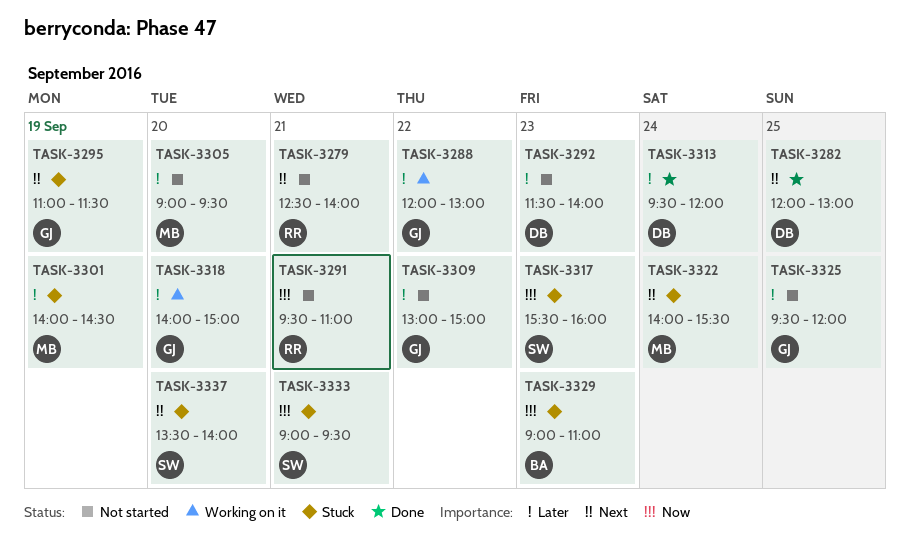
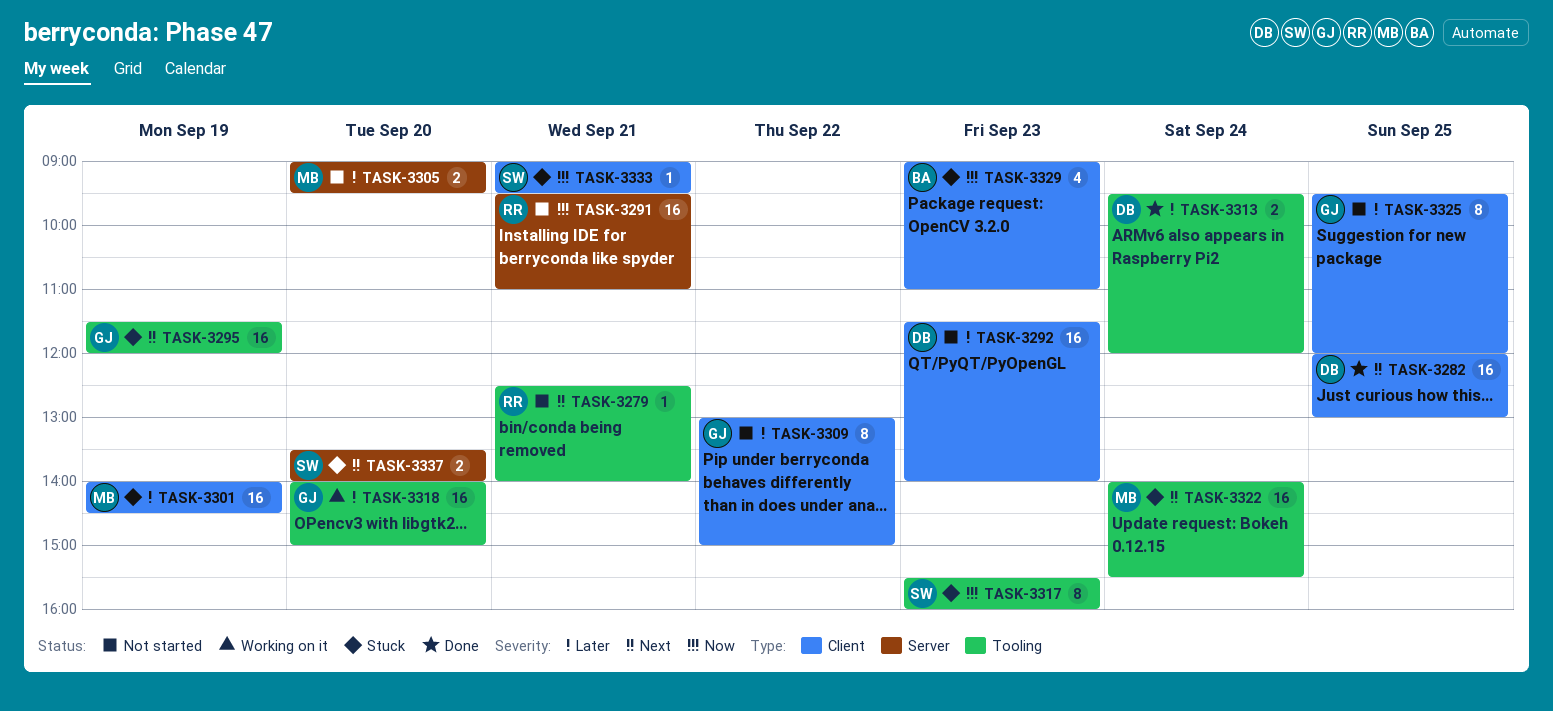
TASK-3288: present -> none
TASK-3295, begins: 11:00 -> 11:30
TASK-3295, ends: 11:30 -> 12:00

